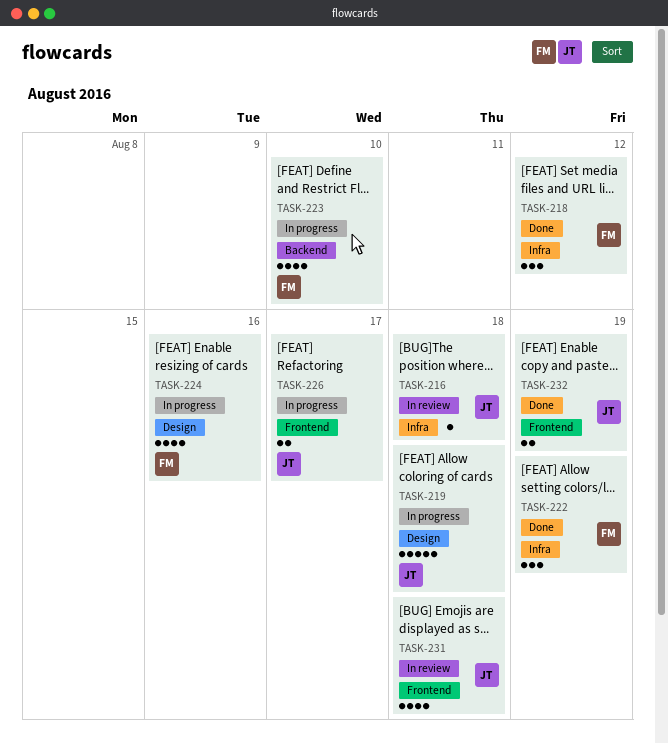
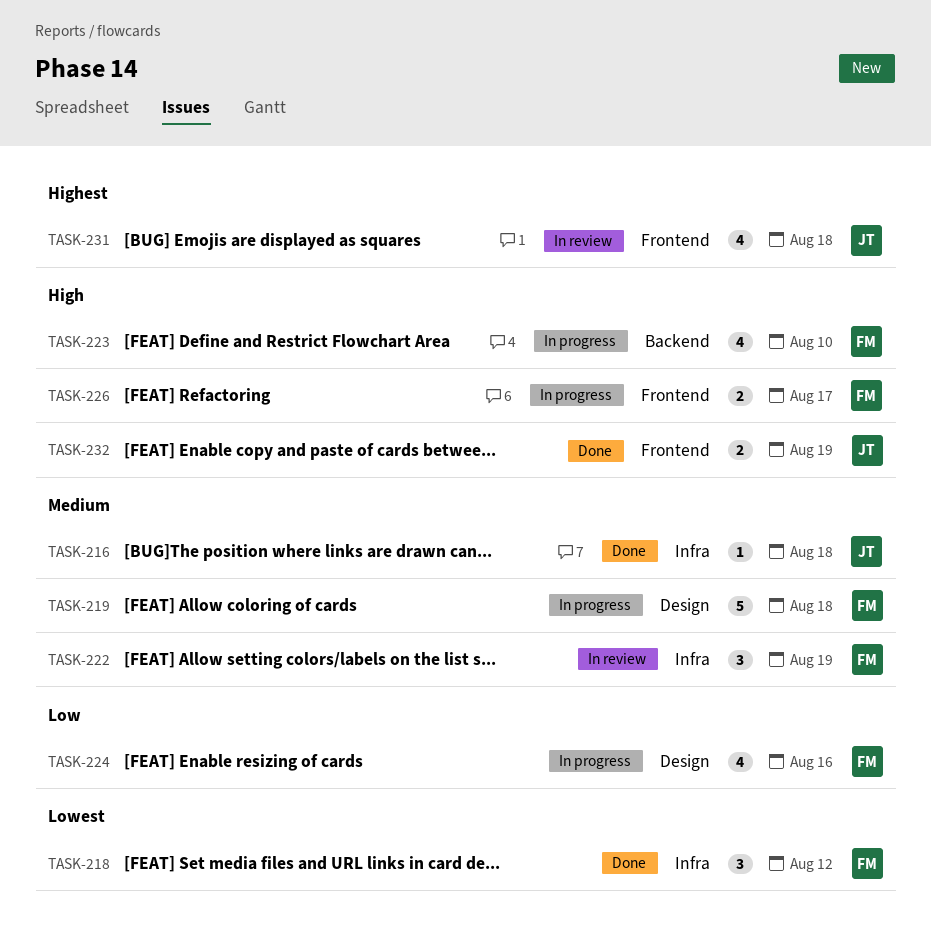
TASK-216, status: In review -> Done
TASK-219, owner: JT -> FM
TASK-222, status: Done -> In review
TASK-226, owner: JT -> FM

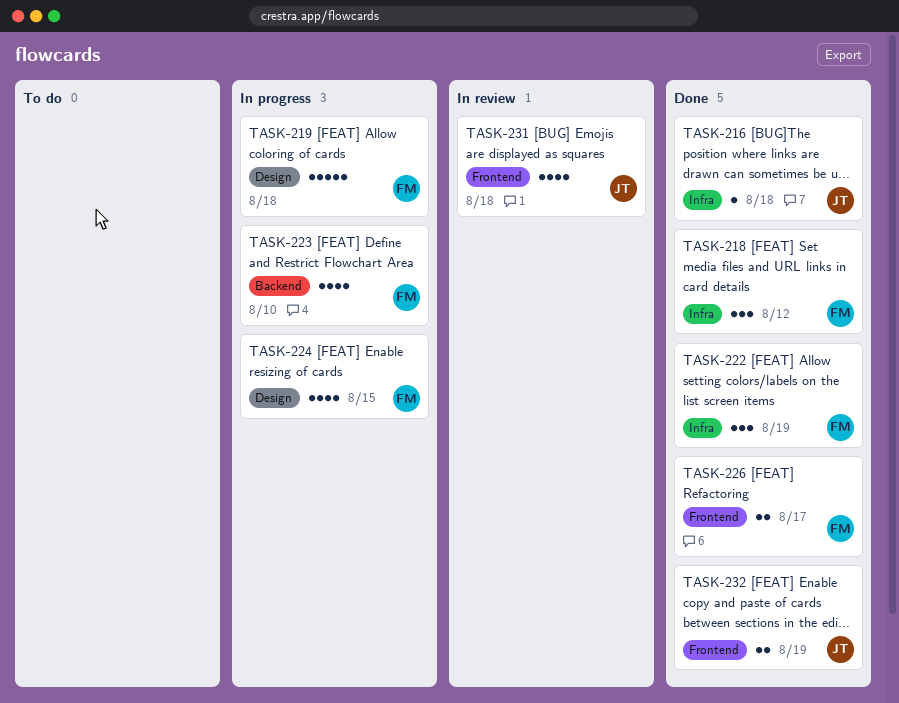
TASK-222, status: In review -> Done
TASK-224, due: Aug 16 -> Aug 15
TASK-226, status: In progress -> Done

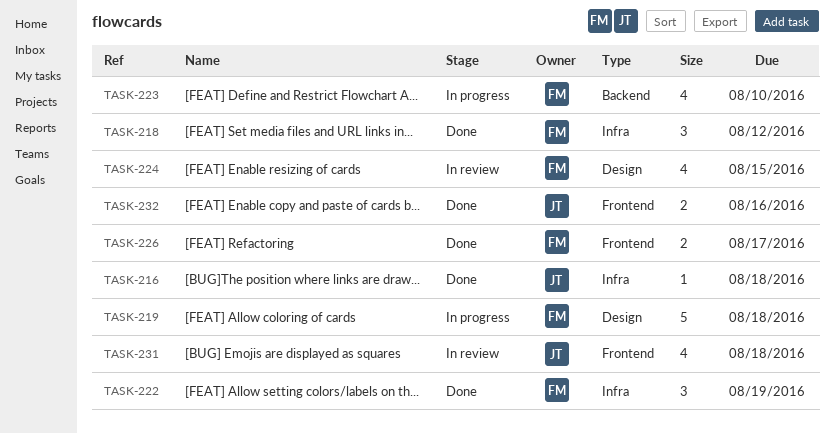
TASK-224, status: In progress -> In review
TASK-232, due: Aug 19 -> Aug 16

